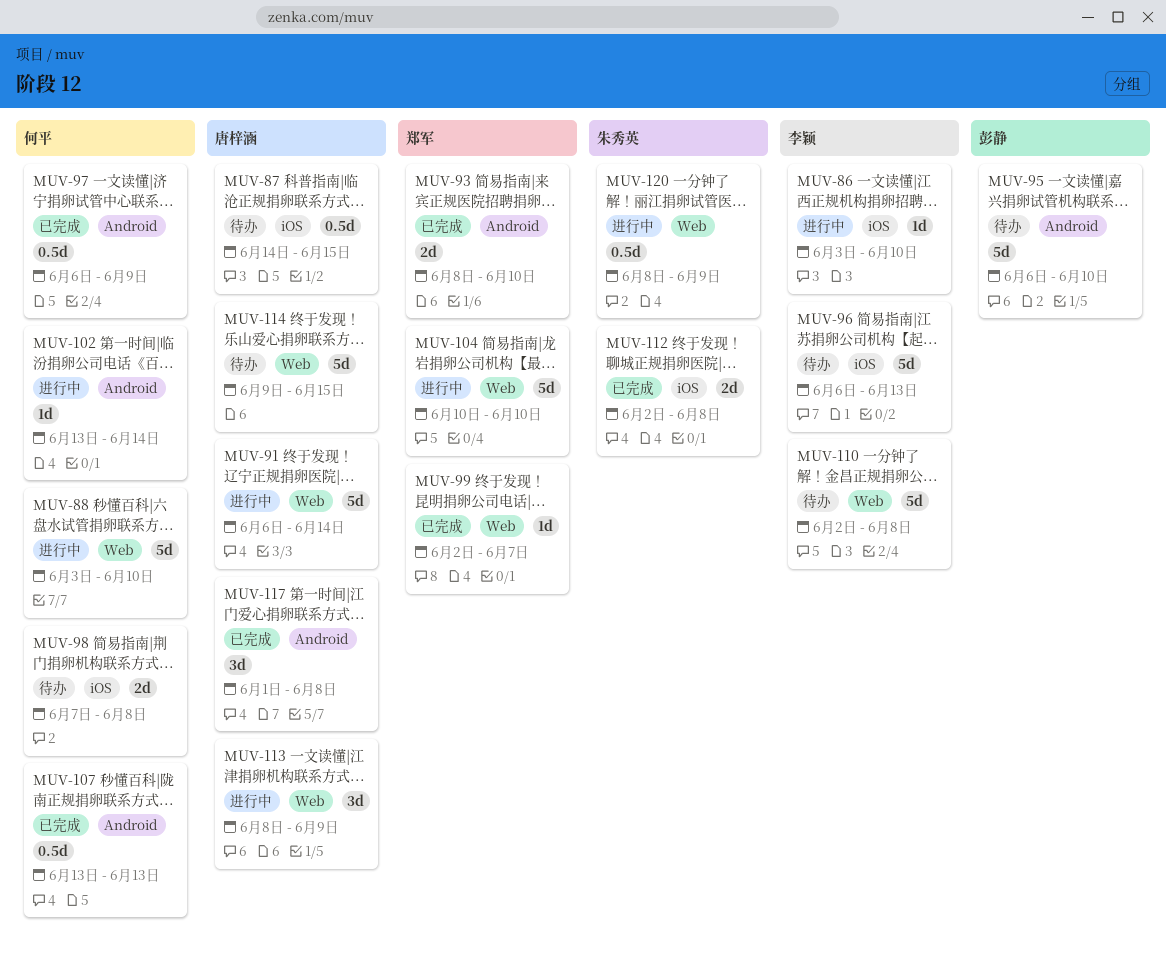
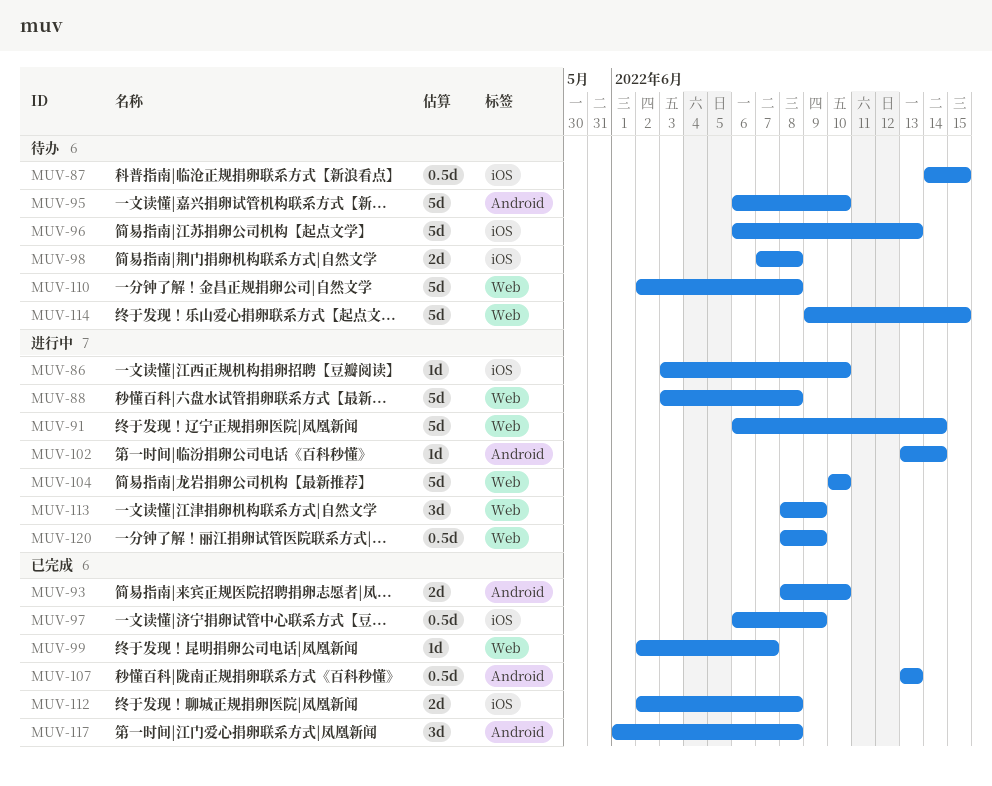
MUV-88, due: Jun 10 -> Jun 8
MUV-97, label: Android -> iOS

